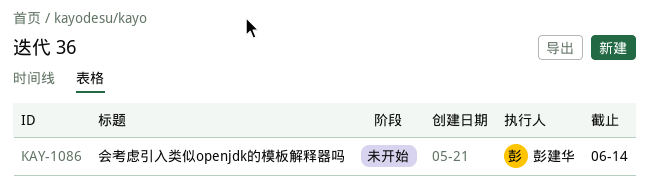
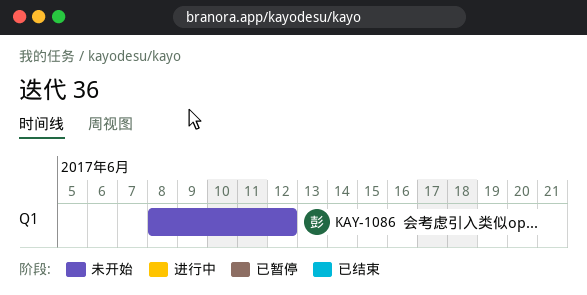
KAY-1086, due: Jun 14 -> Jun 12

